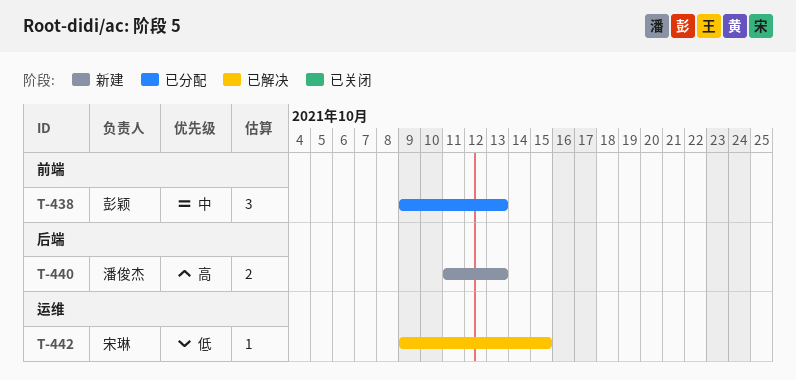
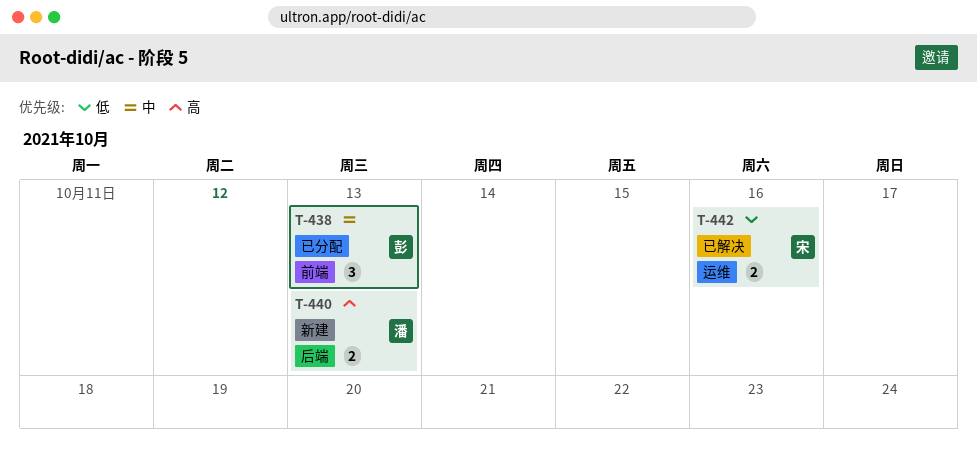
T-442, estimate: 1 -> 2
T-442, due: Oct 15 -> Oct 16

